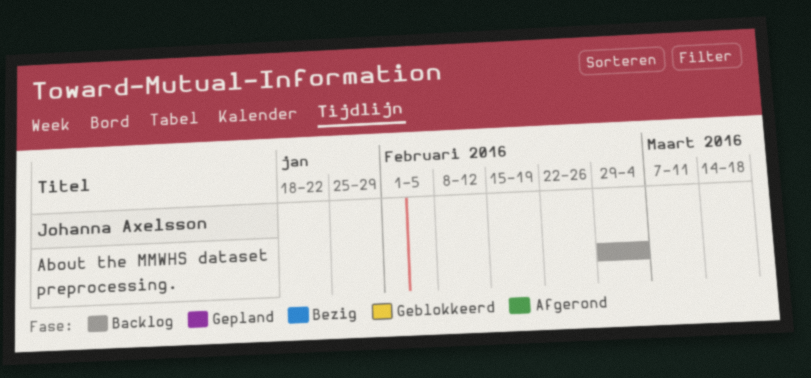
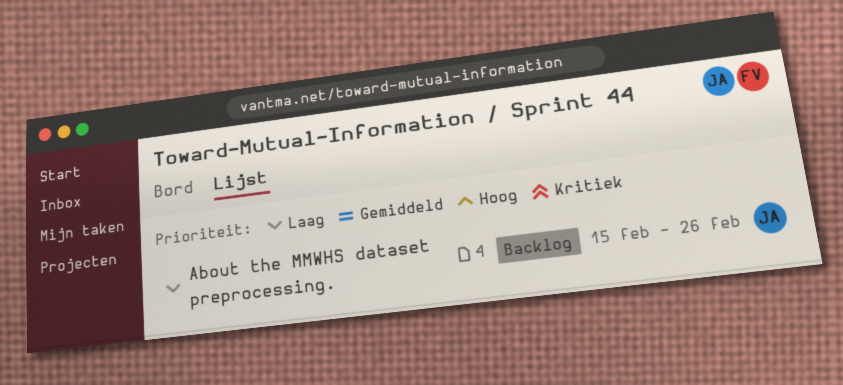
About the MMWHS dataset preprocessing., start: Feb 29 -> Feb 15
About the MMWHS dataset preprocessing., due: Mar 4 -> Feb 26

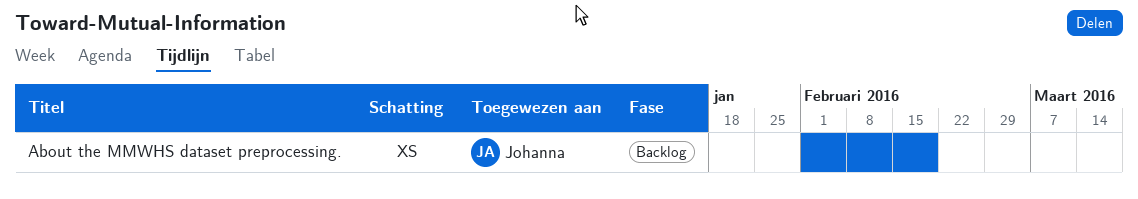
About the MMWHS dataset preprocessing., start: Feb 15 -> Feb 1
About the MMWHS dataset preprocessing., due: Feb 26 -> Feb 19

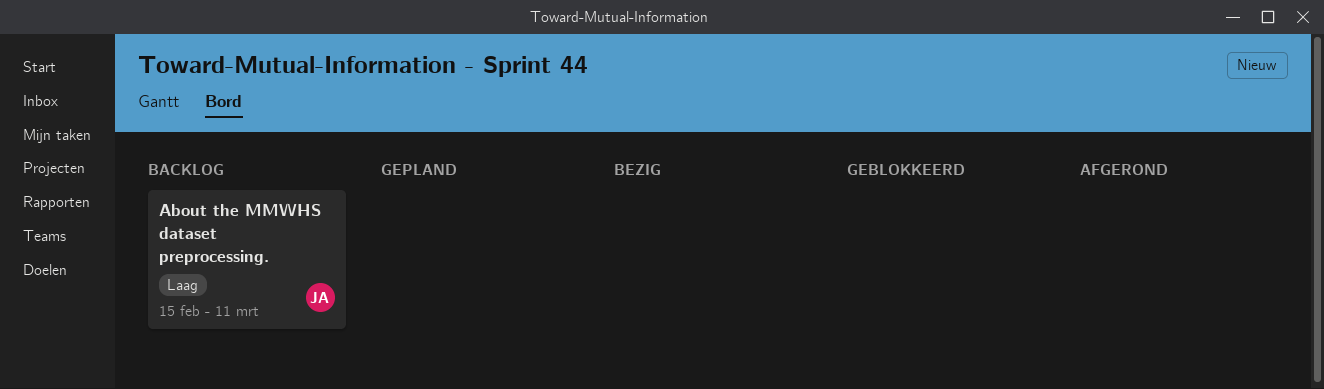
About the MMWHS dataset preprocessing., start: Feb 1 -> Feb 15
About the MMWHS dataset preprocessing., due: Feb 19 -> Mar 11

